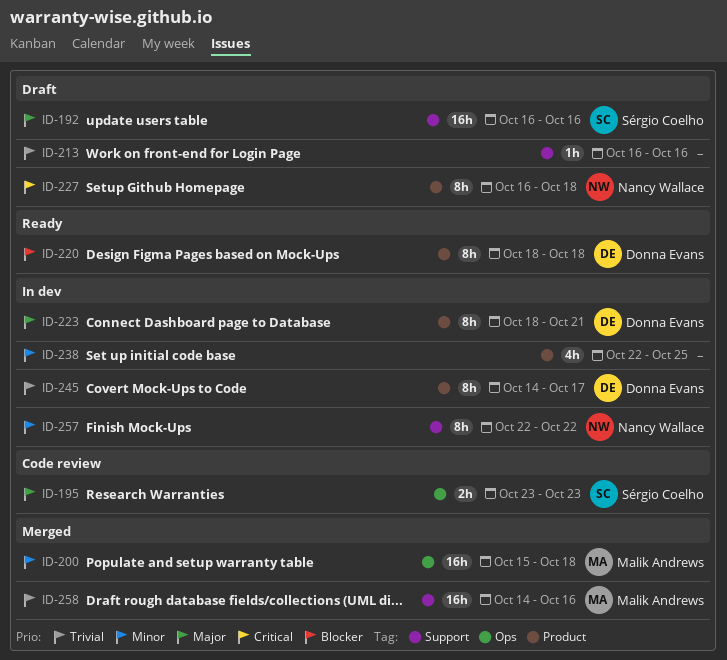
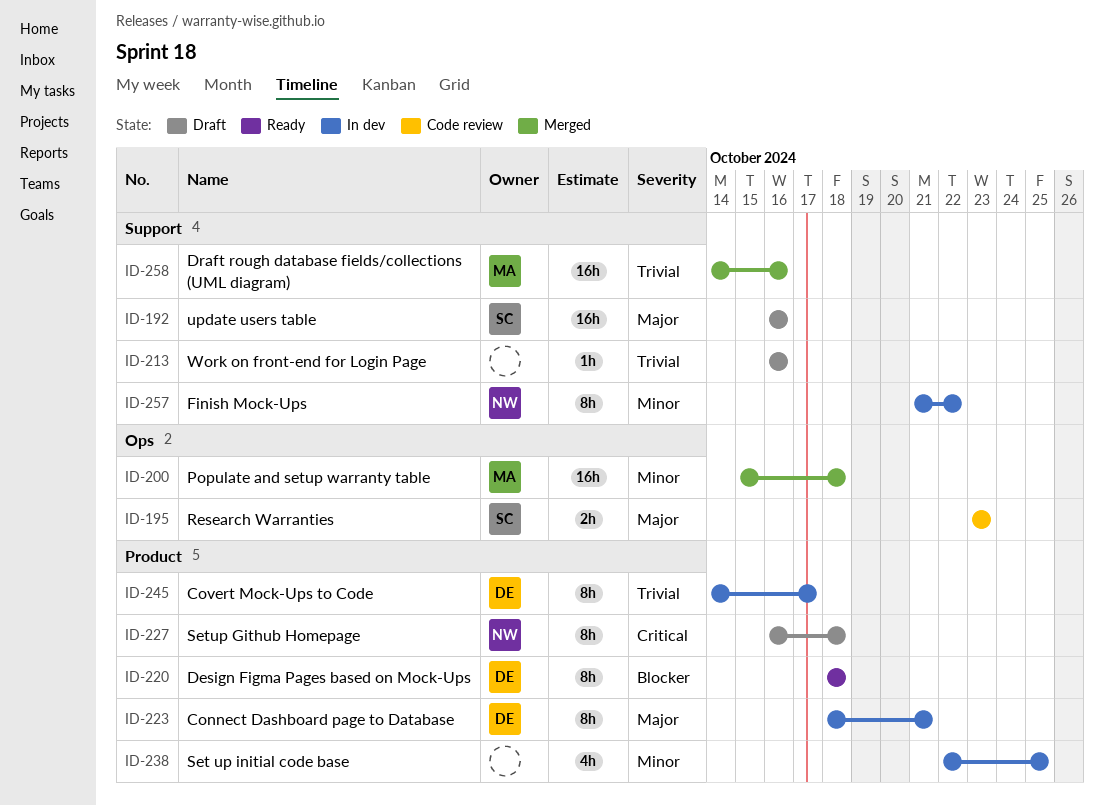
ID-257, start: Oct 22 -> Oct 21

